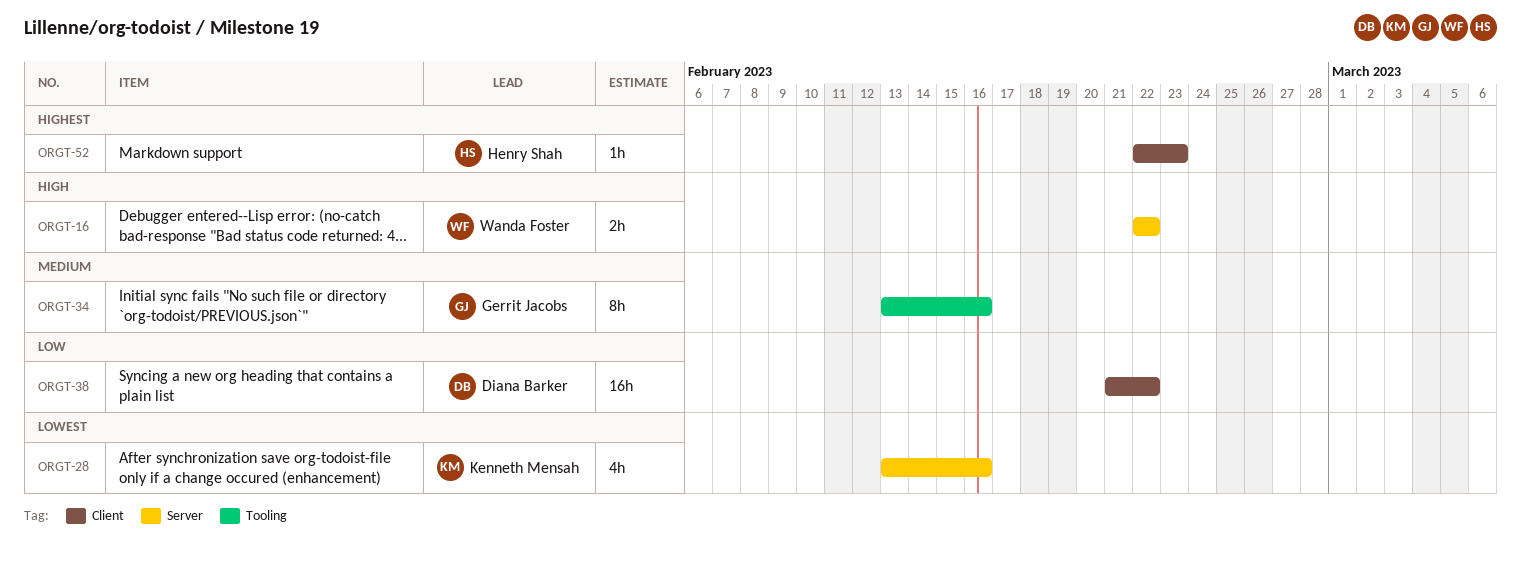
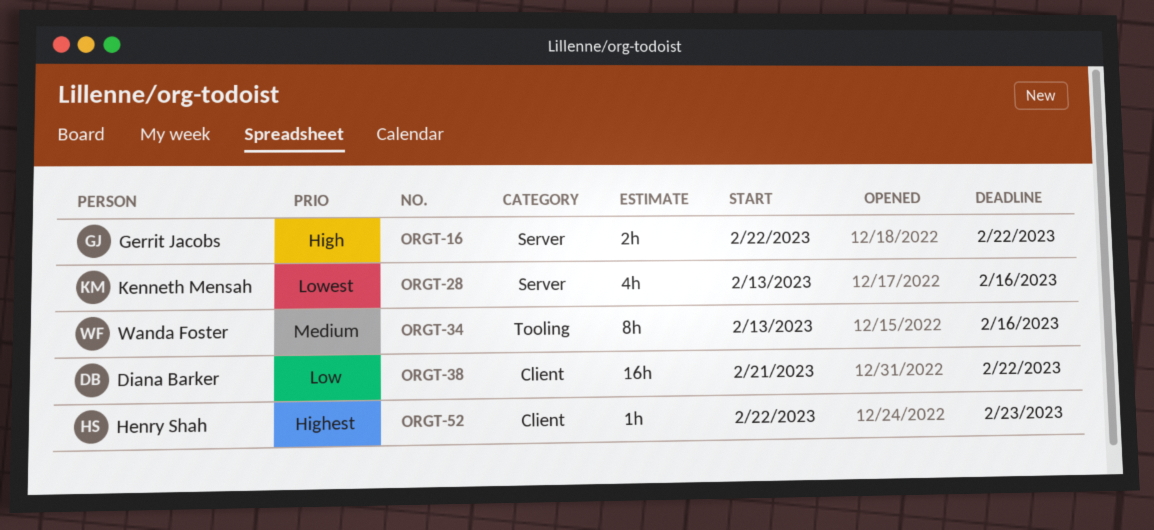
ORGT-16, owner: Wanda Foster -> Gerrit Jacobs
ORGT-34, owner: Gerrit Jacobs -> Wanda Foster

